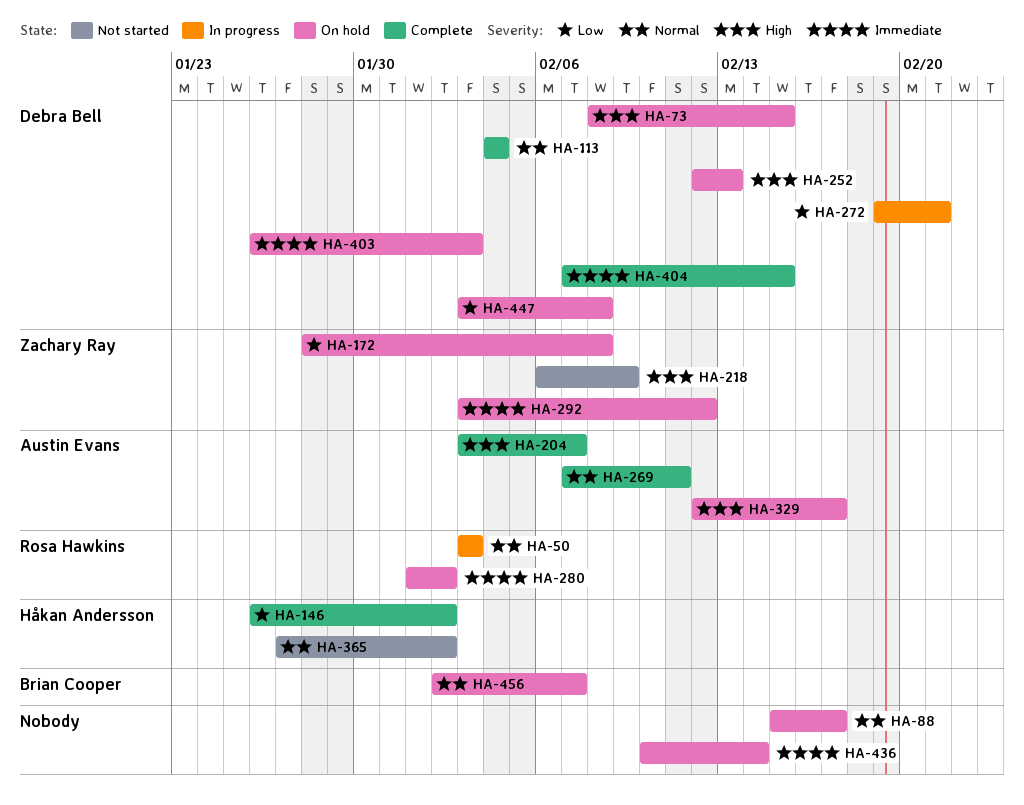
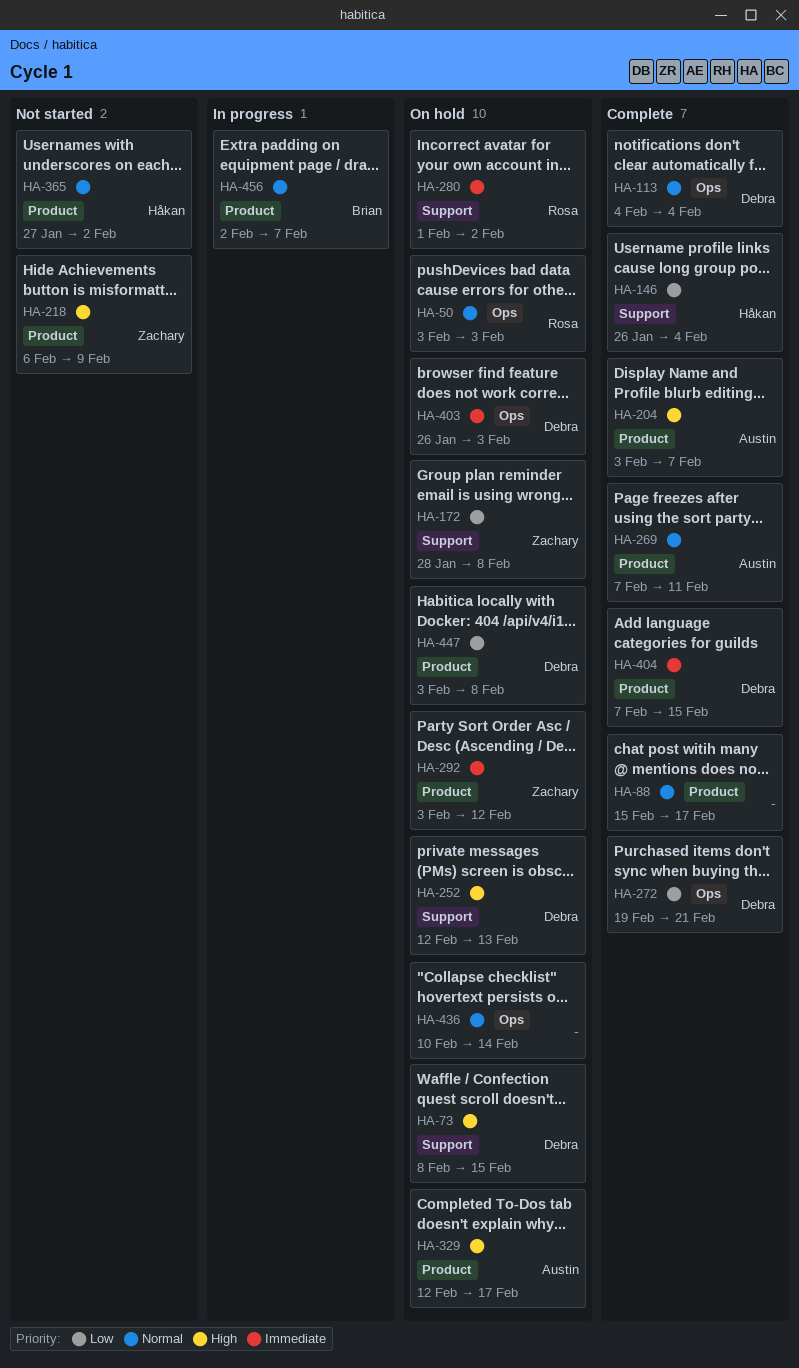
HA-50, status: In progress -> On hold
HA-88, status: On hold -> Complete
HA-146, due: Feb 2 -> Feb 4
HA-272, status: In progress -> Complete
HA-436, priority: Immediate -> Normal
HA-456, status: On hold -> In progress

